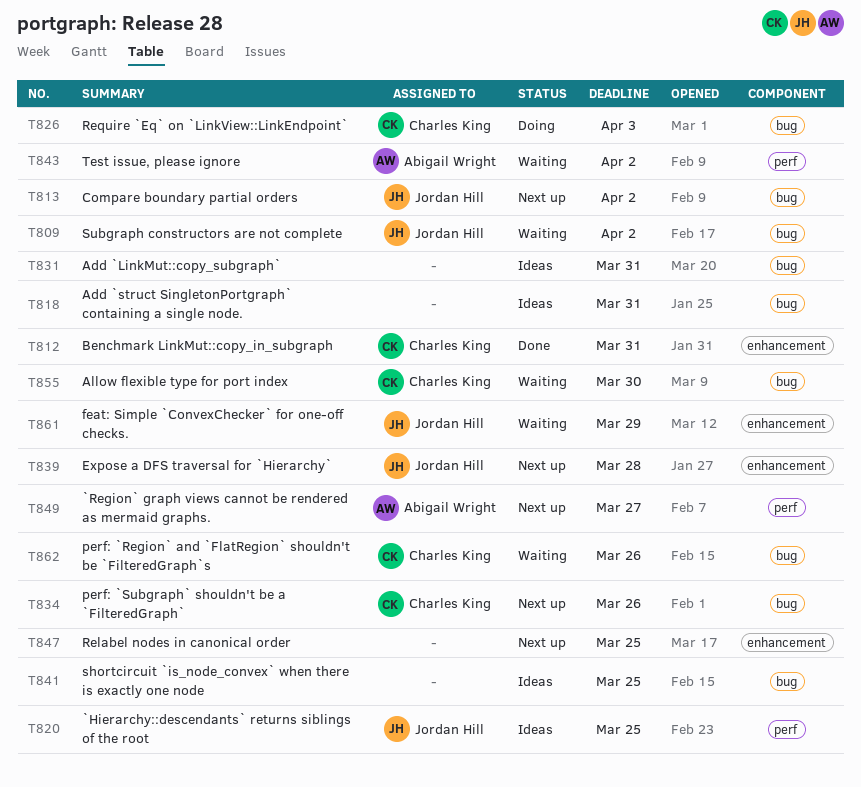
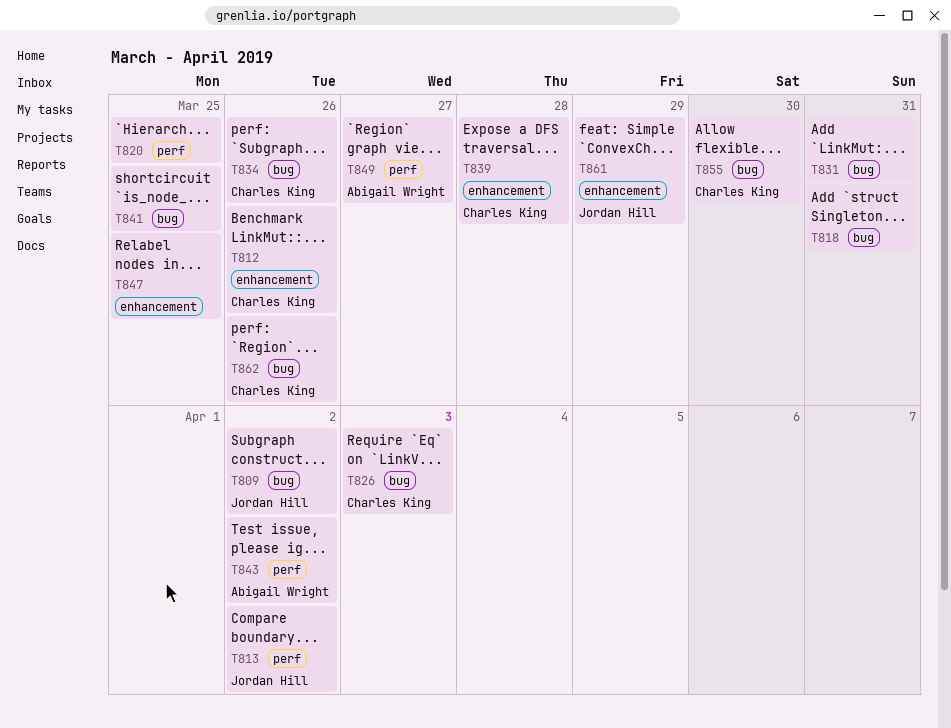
T812, due: Mar 31 -> Mar 26
T813, label: bug -> perf
T820, owner: Jordan Hill -> none
T839, owner: Jordan Hill -> Charles King

